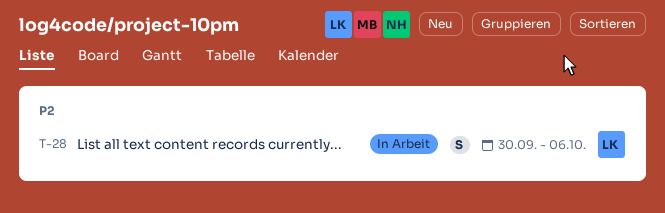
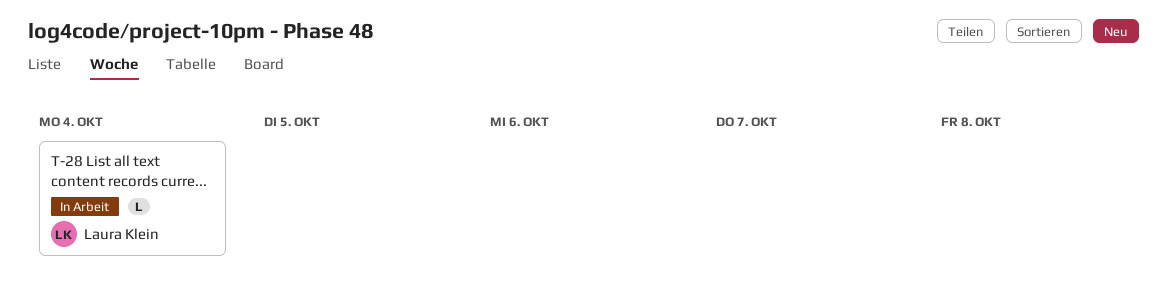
T-28, estimate: S -> L
T-28, due: Oct 6 -> Oct 4

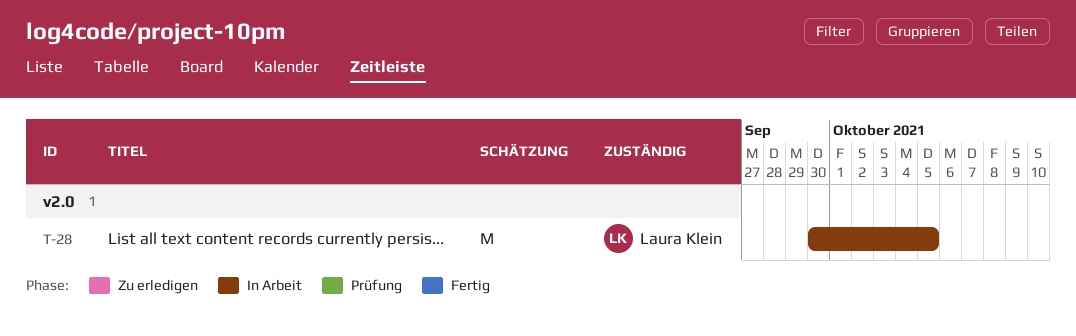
T-28, estimate: L -> M
T-28, due: Oct 4 -> Oct 5

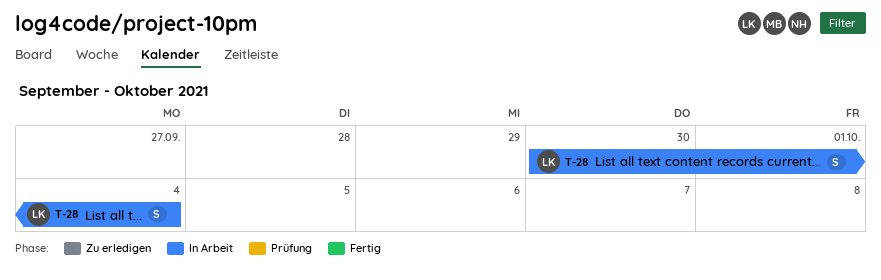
T-28, estimate: M -> S
T-28, due: Oct 5 -> Oct 4

